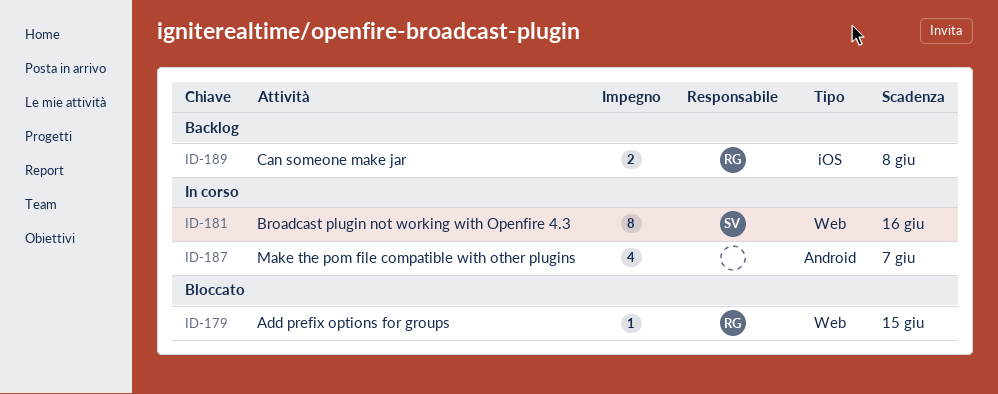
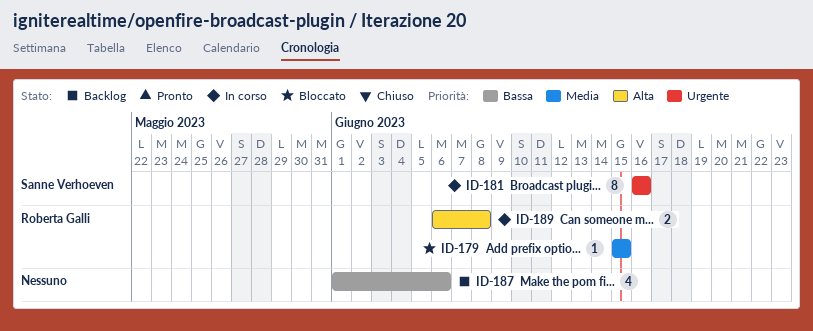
ID-187, status: In corso -> Backlog
ID-187, due: Jun 7 -> Jun 6
ID-189, status: Backlog -> In corso

